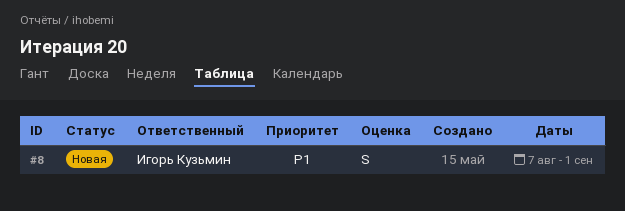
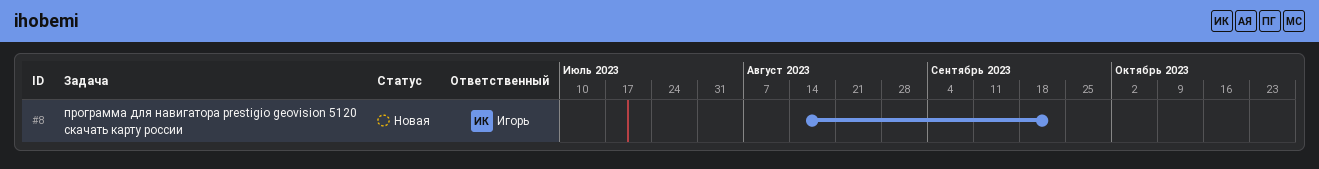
#8, start: Aug 7 -> Aug 14
#8, due: Sep 1 -> Sep 22

